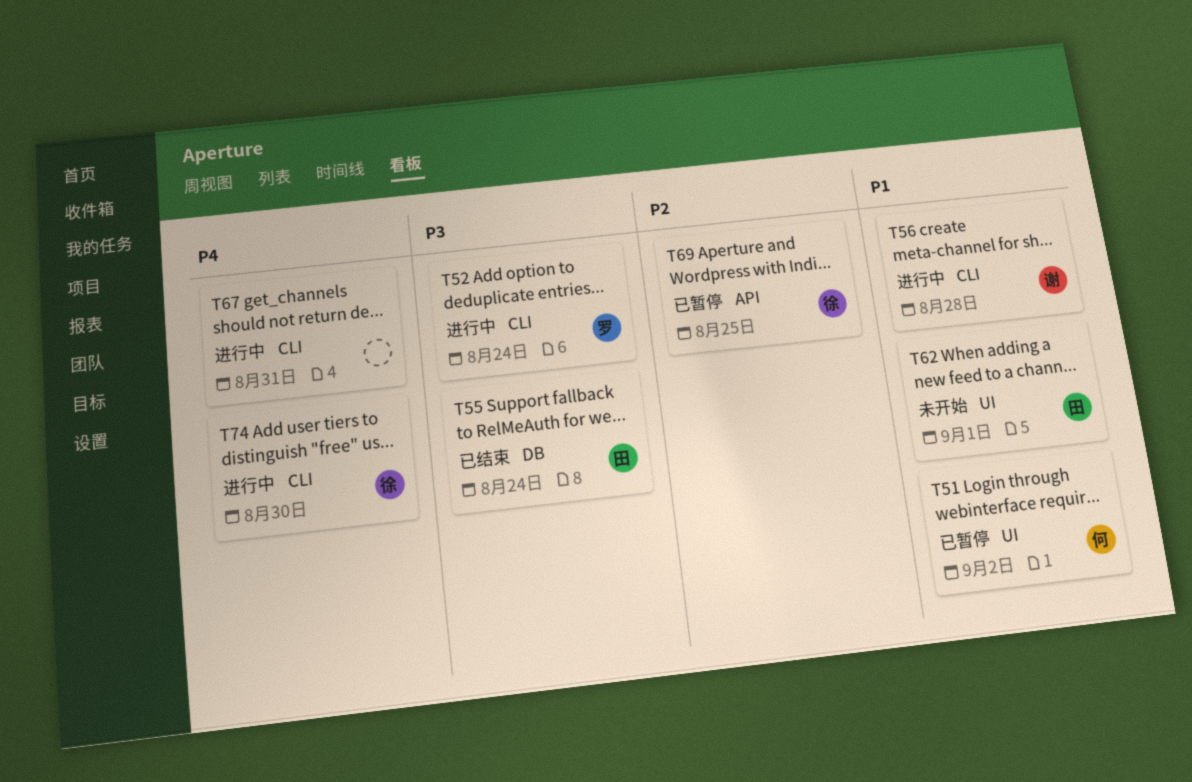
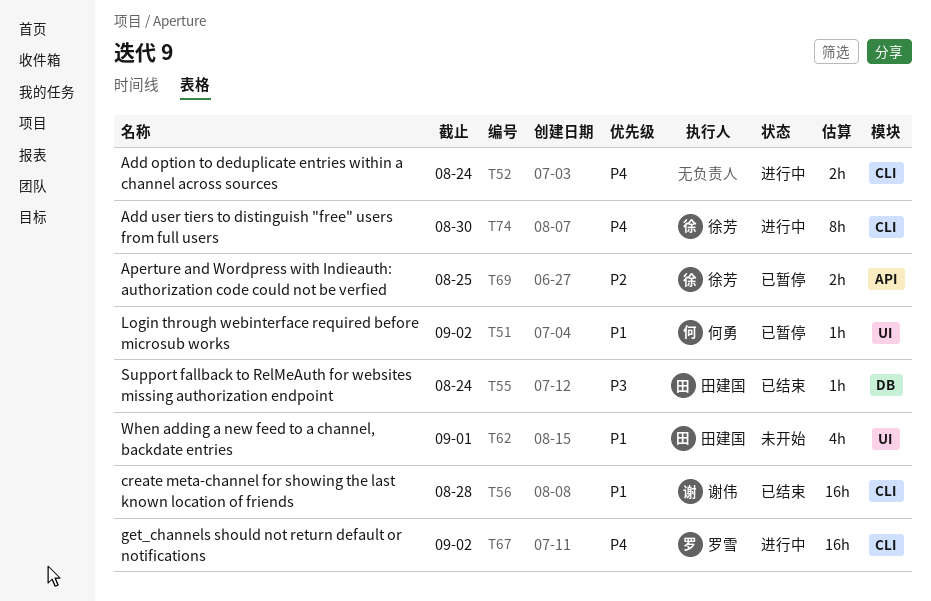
T52, owner: 罗雪 -> none
T52, priority: P3 -> P4
T56, status: 进行中 -> 已结束
T67, owner: none -> 罗雪
T67, due: Aug 31 -> Sep 2

